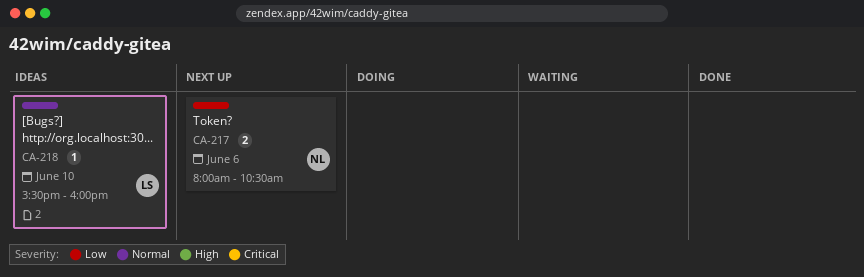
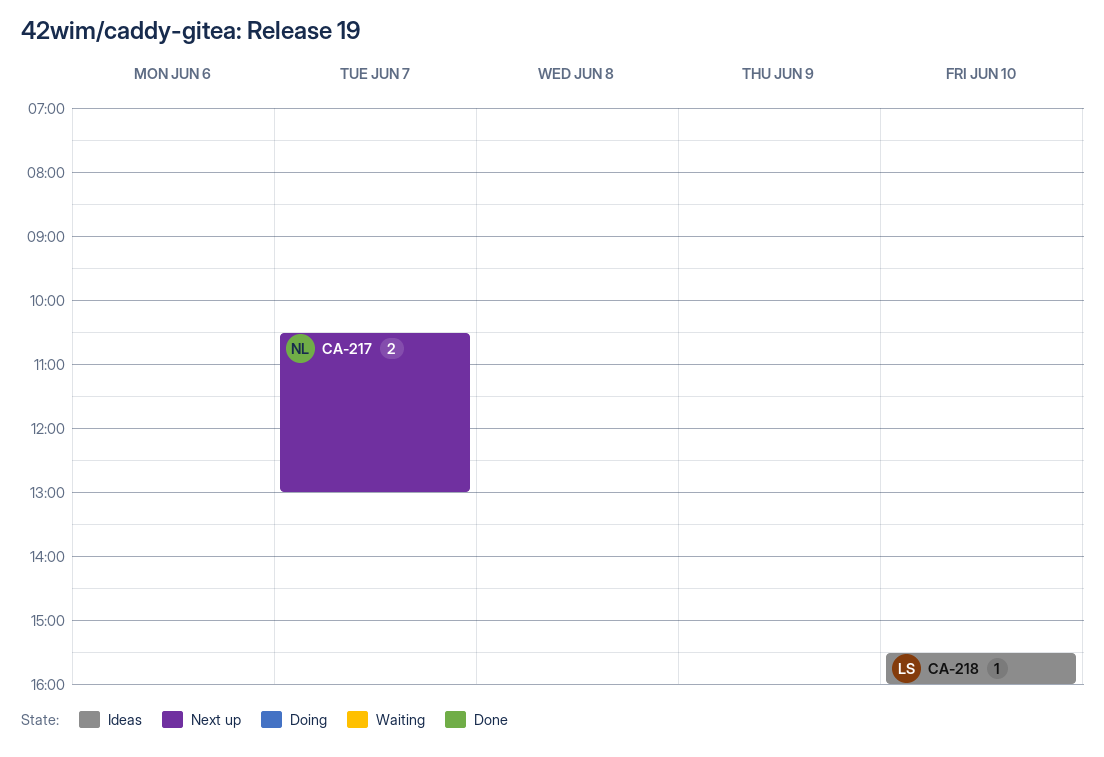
CA-217, day: Jun 6 -> Jun 7
CA-217, begins: 08:00 -> 10:30
CA-217, ends: 10:30 -> 13:00

